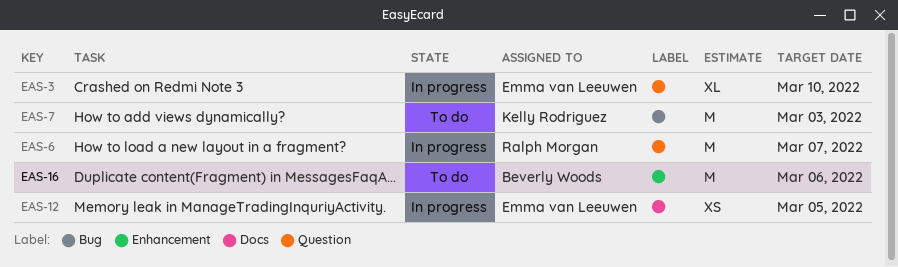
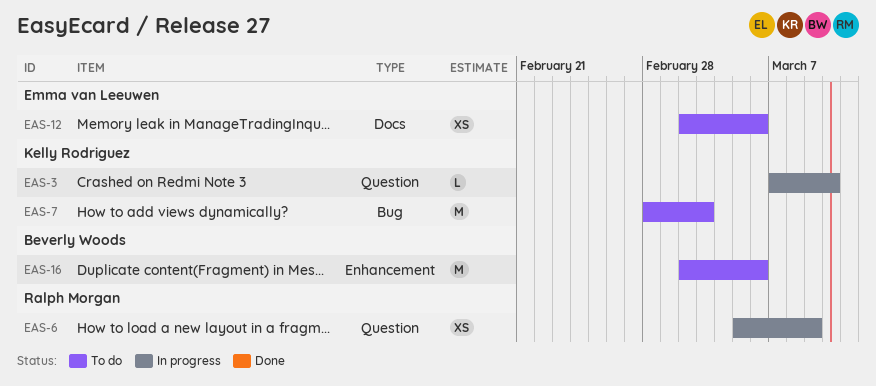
EAS-3, owner: Emma van Leeuwen -> Kelly Rodriguez
EAS-3, estimate: XL -> L
EAS-6, estimate: M -> XS
EAS-6, due: Mar 7 -> Mar 9
EAS-12, status: In progress -> To do
EAS-12, due: Mar 5 -> Mar 6

